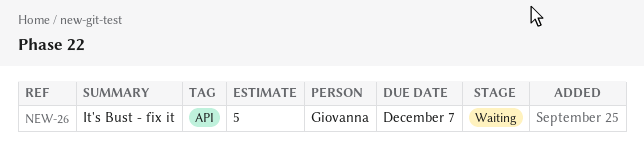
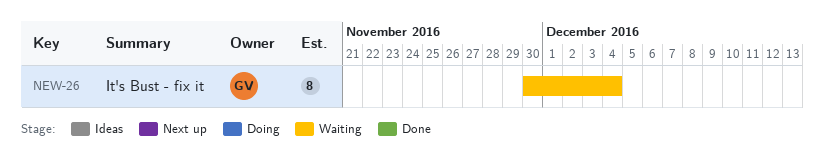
NEW-26, estimate: 5 -> 8
NEW-26, due: Dec 7 -> Dec 4

